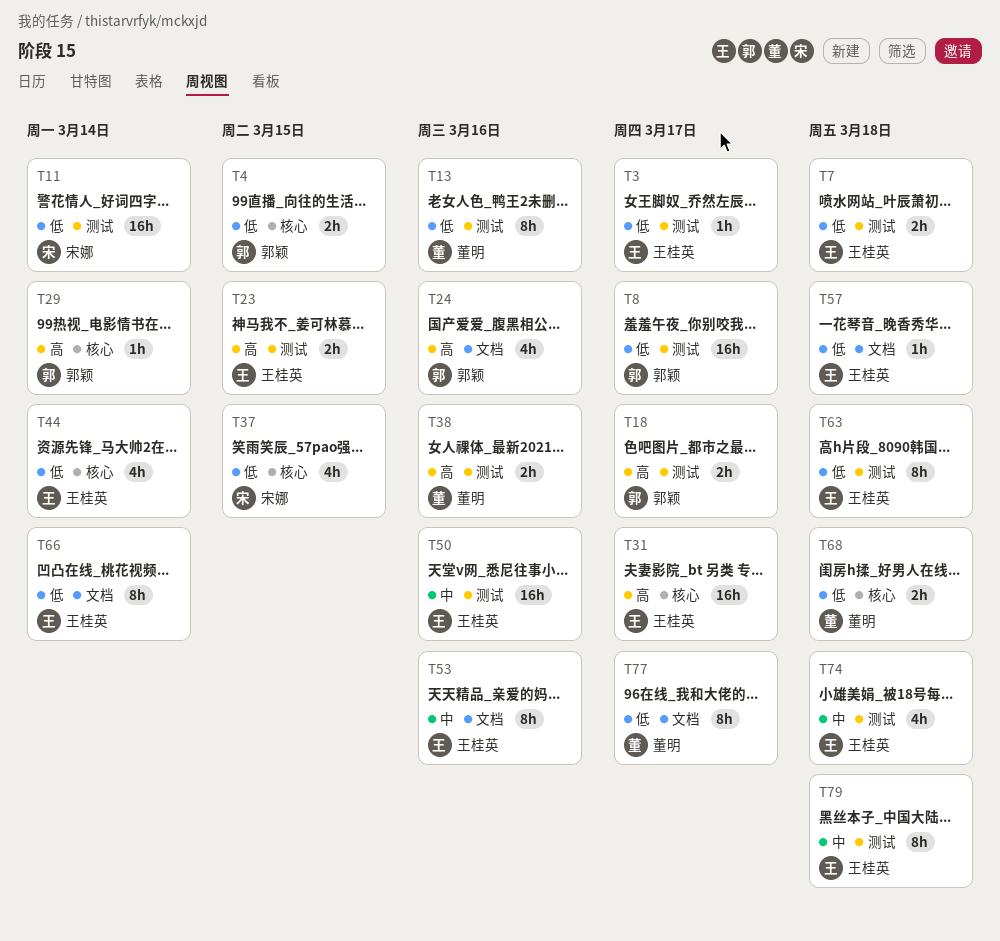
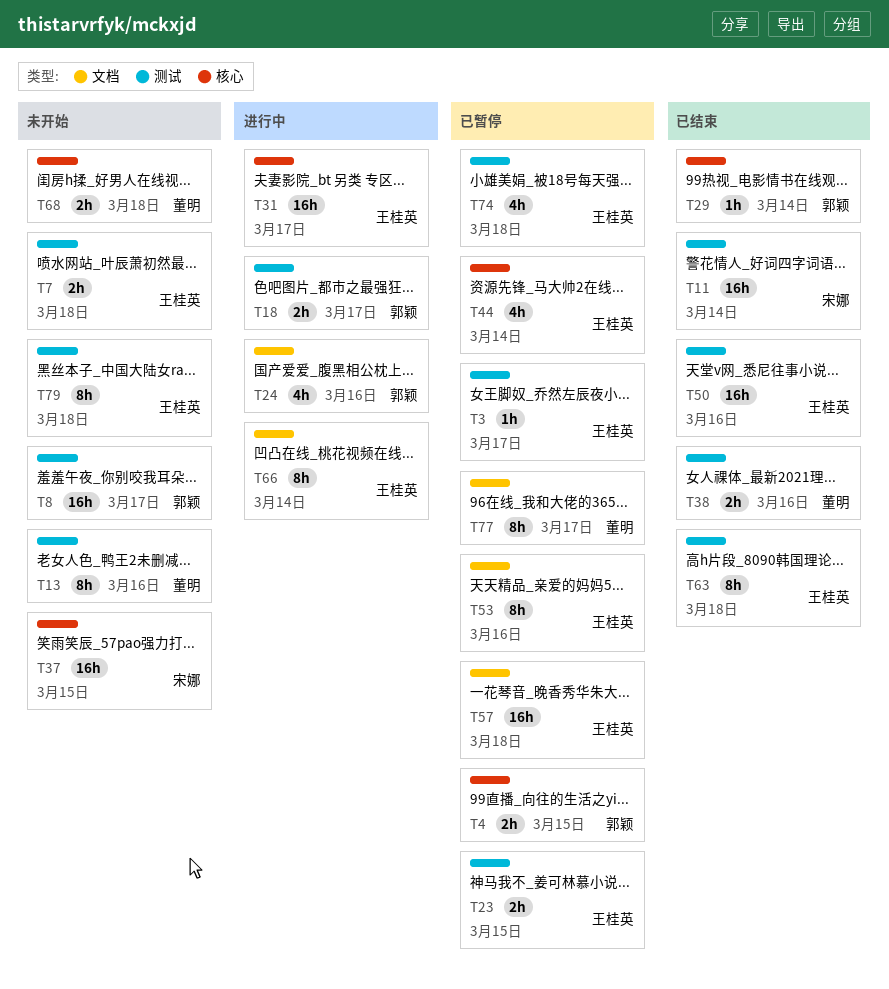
T37, estimate: 4h -> 16h
T57, estimate: 1h -> 16h

